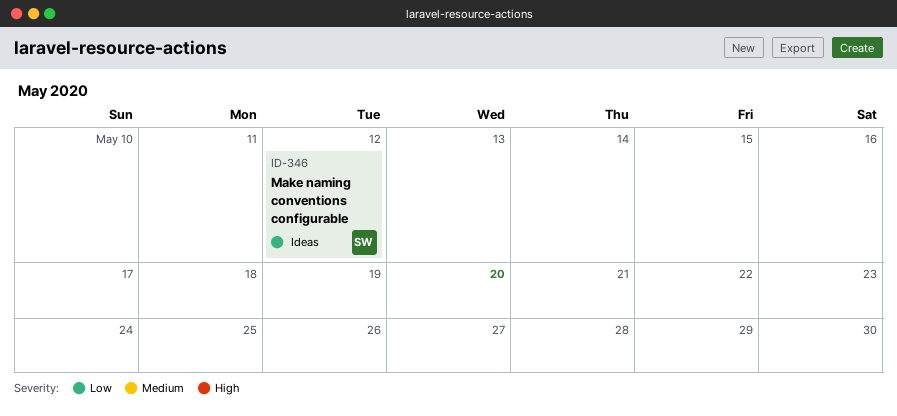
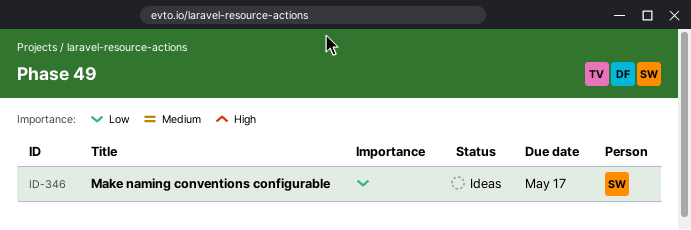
ID-346, due: May 12 -> May 17

